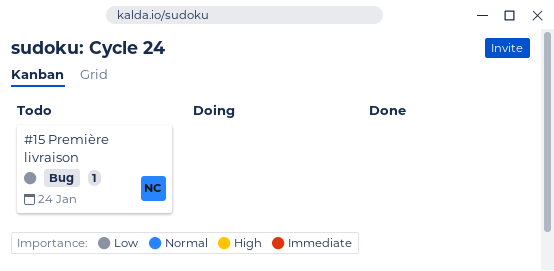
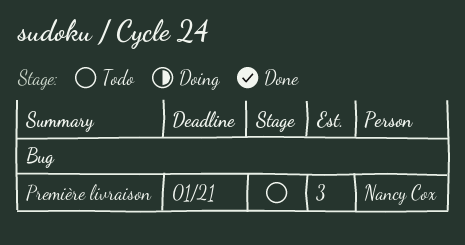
Première livraison, estimate: 1 -> 3
Première livraison, due: Jan 24 -> Jan 21

